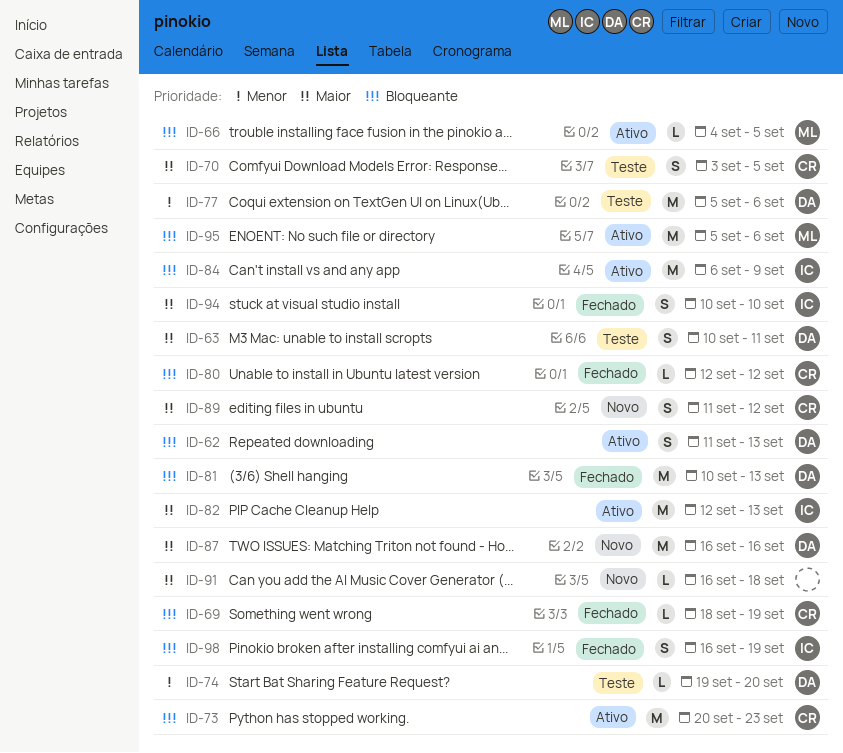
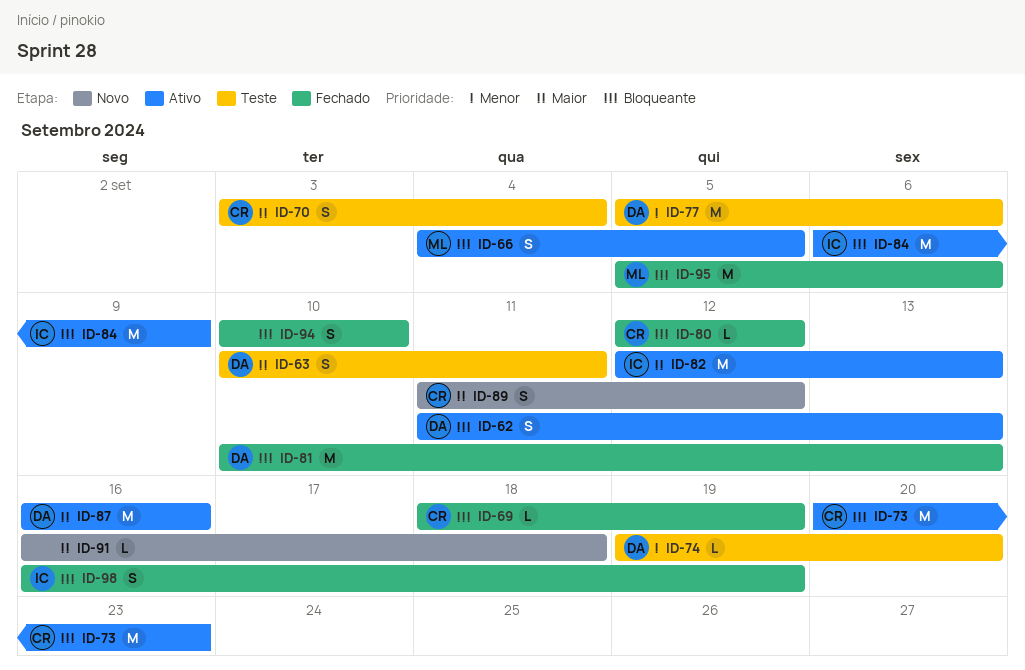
ID-66, estimate: L -> S
ID-70, due: Sep 5 -> Sep 4
ID-87, status: Novo -> Ativo
ID-94, owner: IC -> none
ID-94, priority: Maior -> Bloqueante
ID-95, status: Ativo -> Fechado

